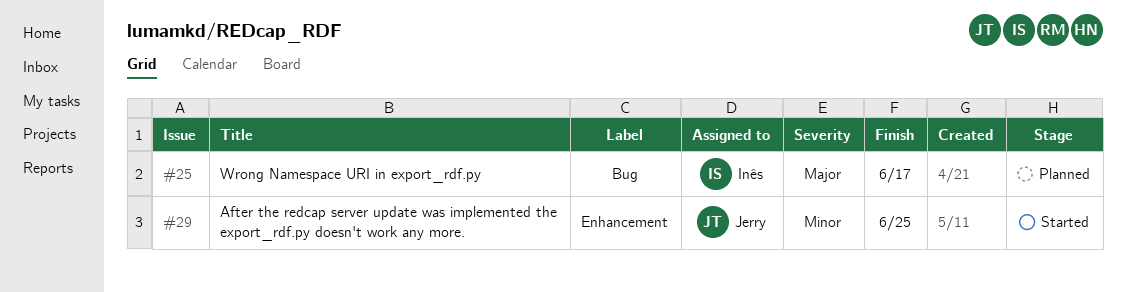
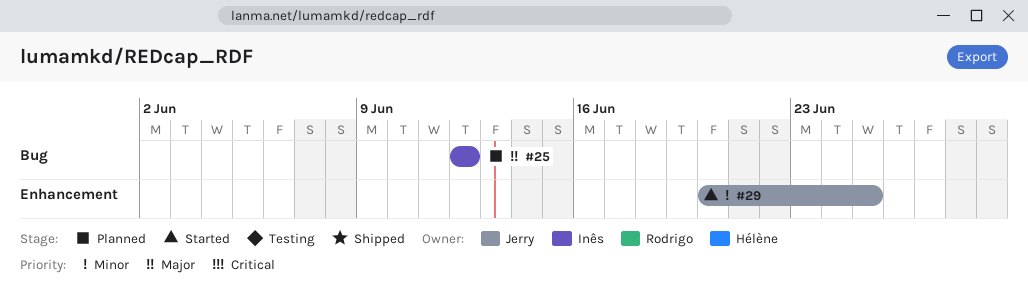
#25, due: Jun 17 -> Jun 12

